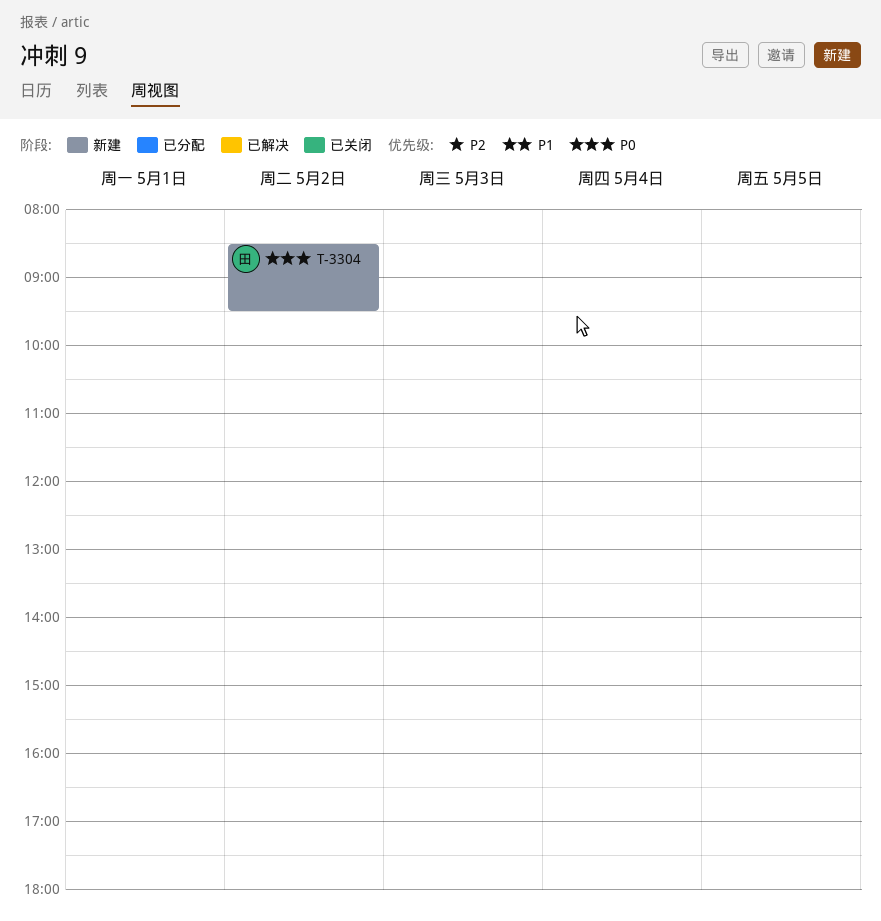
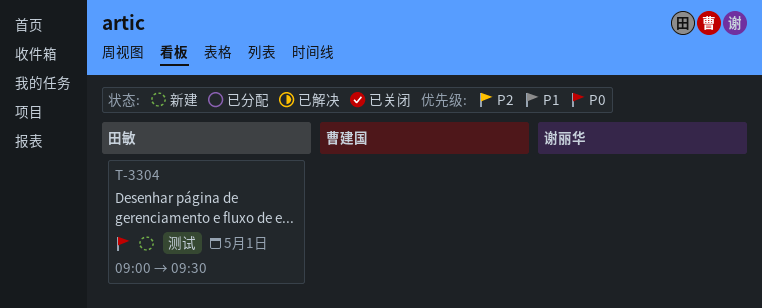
T-3304, day: May 2 -> May 1
T-3304, begins: 08:30 -> 09:00

